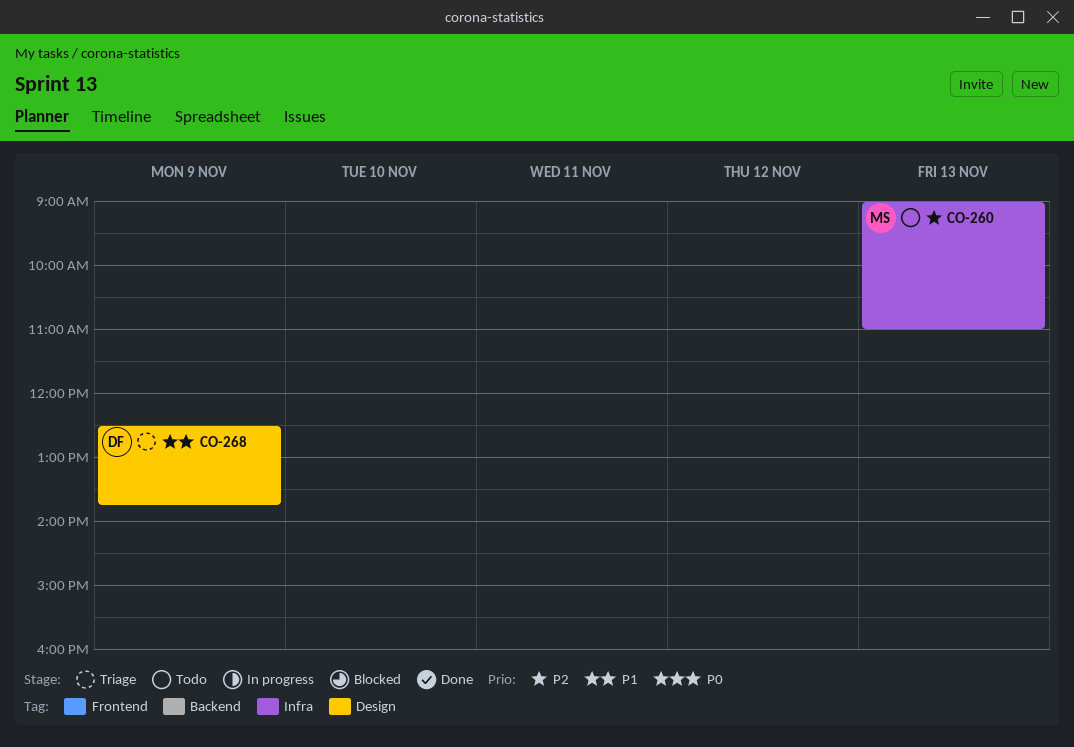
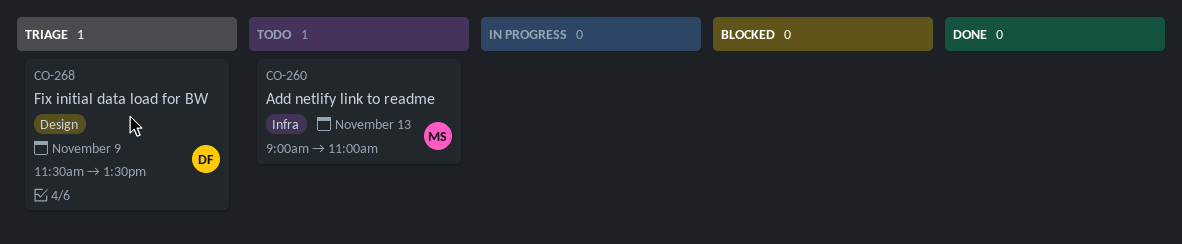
CO-268, begins: 12:30 -> 11:30
CO-268, ends: 13:45 -> 13:30

